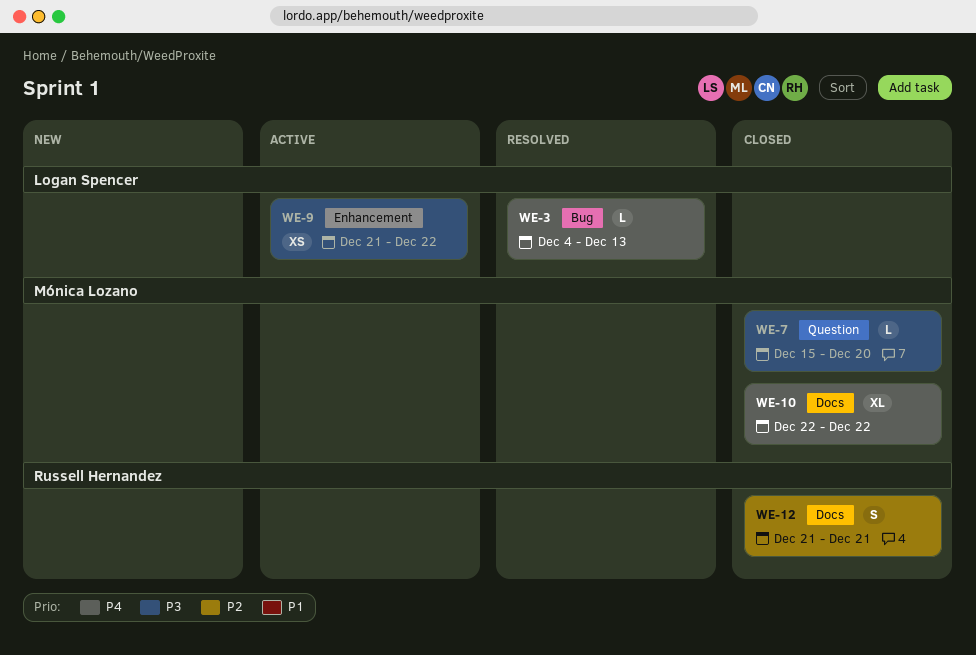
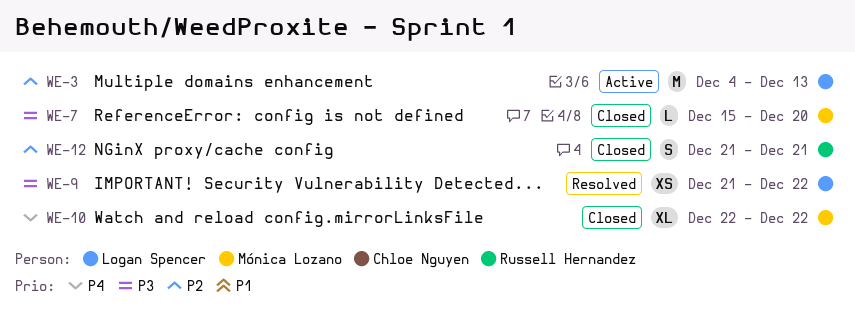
WE-3, status: Resolved -> Active
WE-3, priority: P4 -> P2
WE-3, estimate: L -> M
WE-9, status: Active -> Resolved

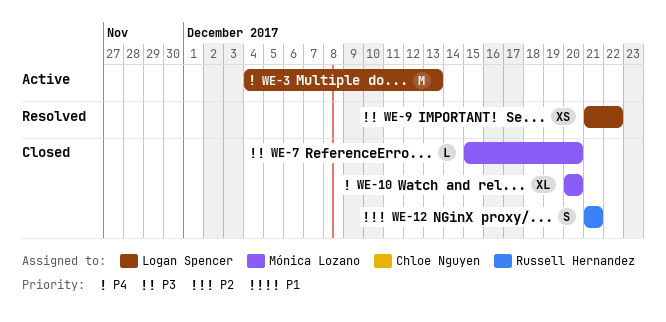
WE-3, priority: P2 -> P4
WE-10, start: Dec 22 -> Dec 20
WE-10, due: Dec 22 -> Dec 20

